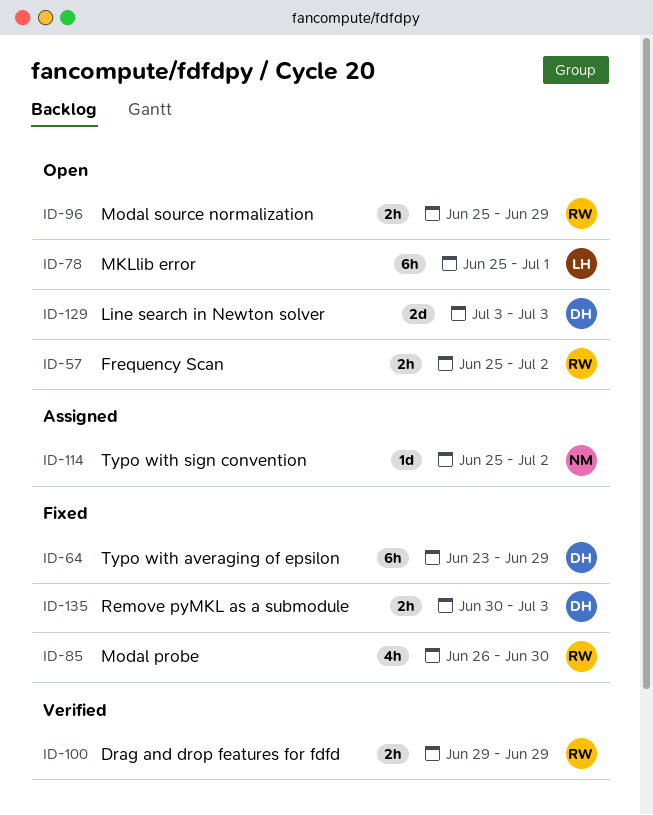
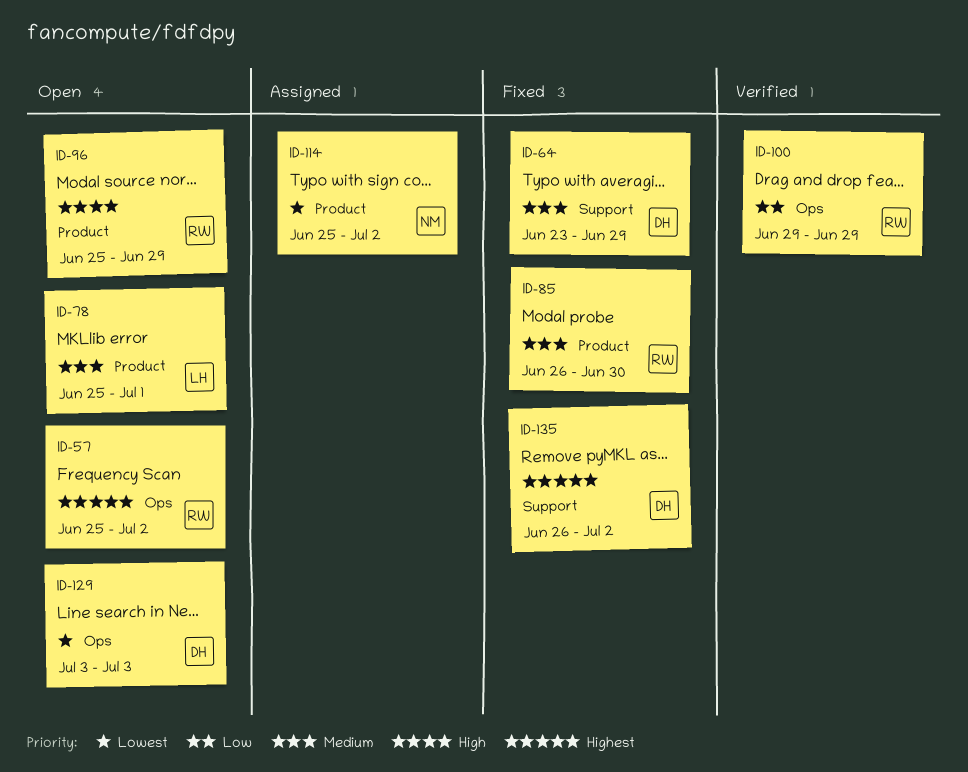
ID-135, start: Jun 30 -> Jun 26
ID-135, due: Jul 3 -> Jul 2

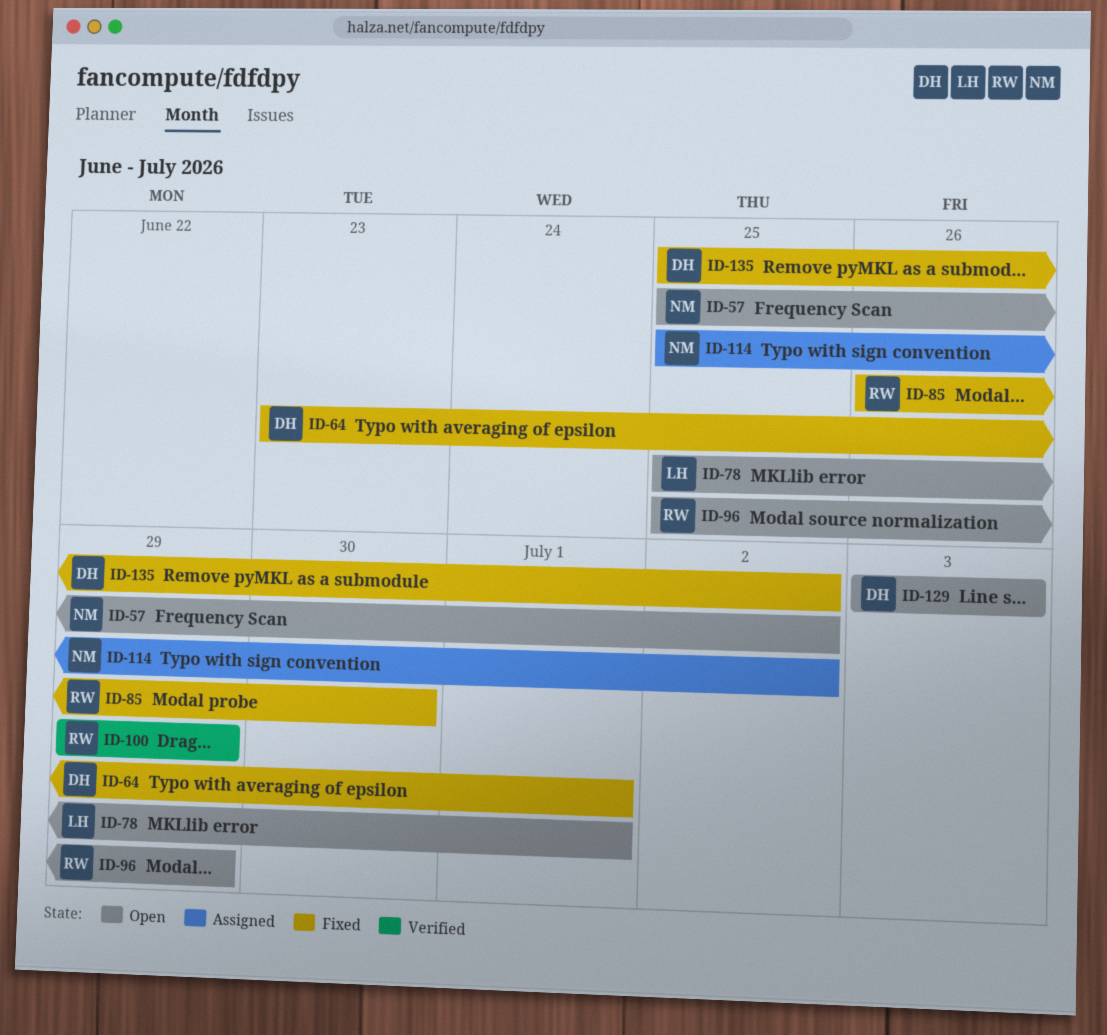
ID-57, owner: RW -> NM
ID-64, due: Jun 29 -> Jul 1
ID-135, start: Jun 26 -> Jun 25

